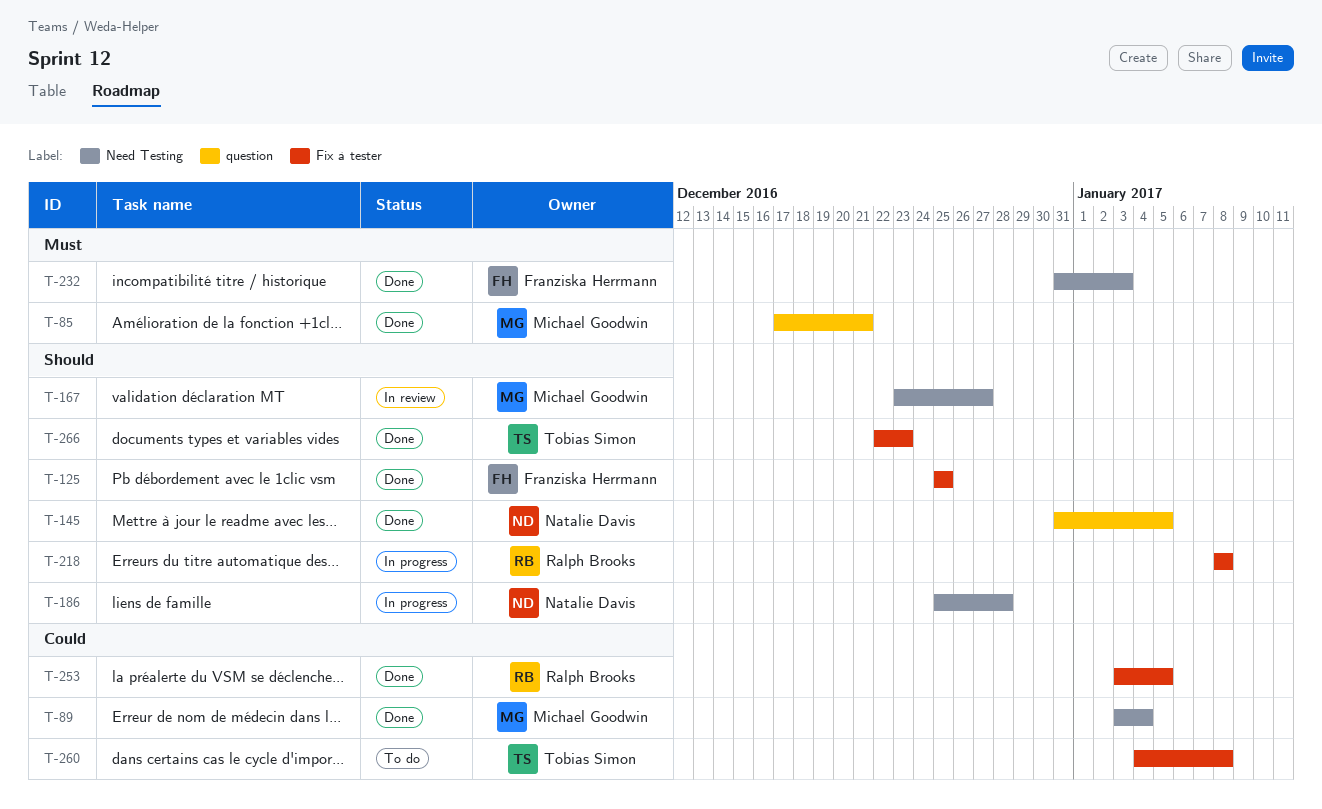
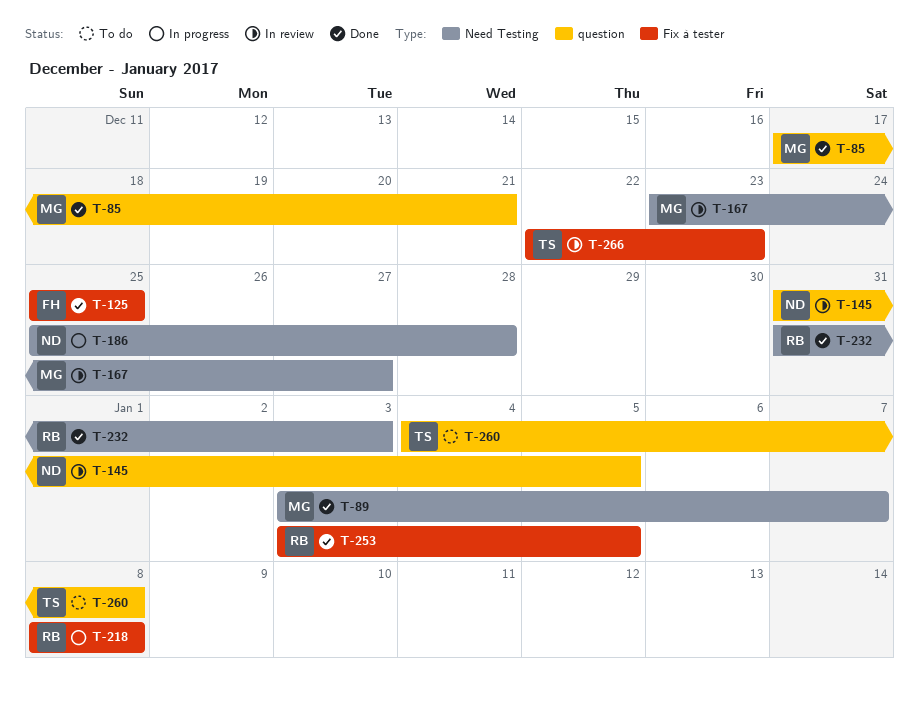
T-89, due: Jan 4 -> Jan 7
T-145, status: Done -> In review
T-232, owner: Franziska Herrmann -> Ralph Brooks
T-260, label: Fix à tester -> question
T-266, status: Done -> In review

